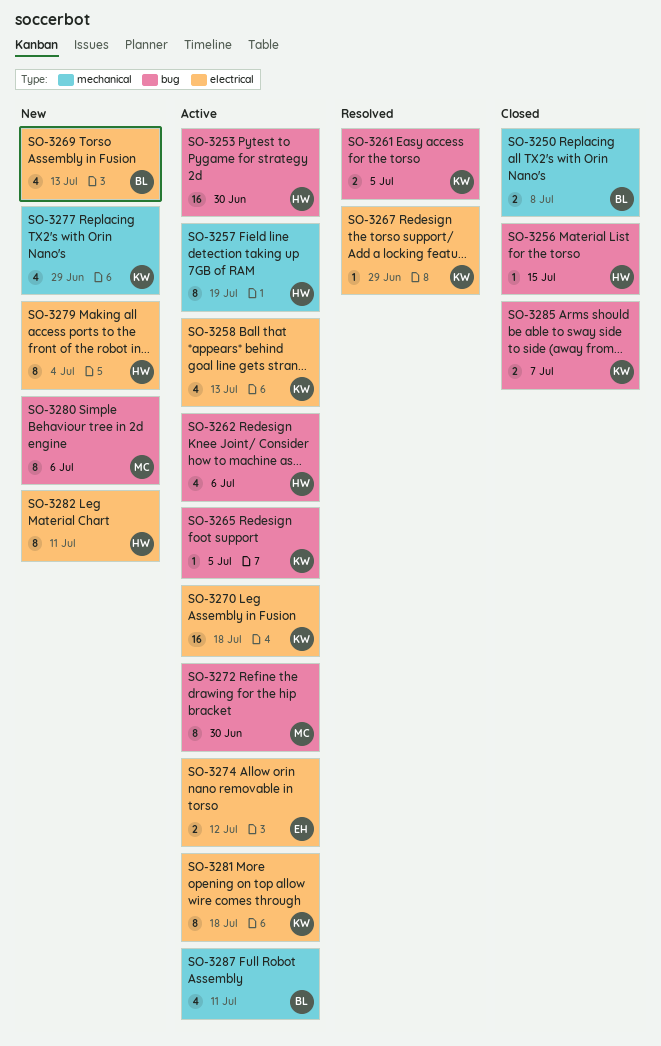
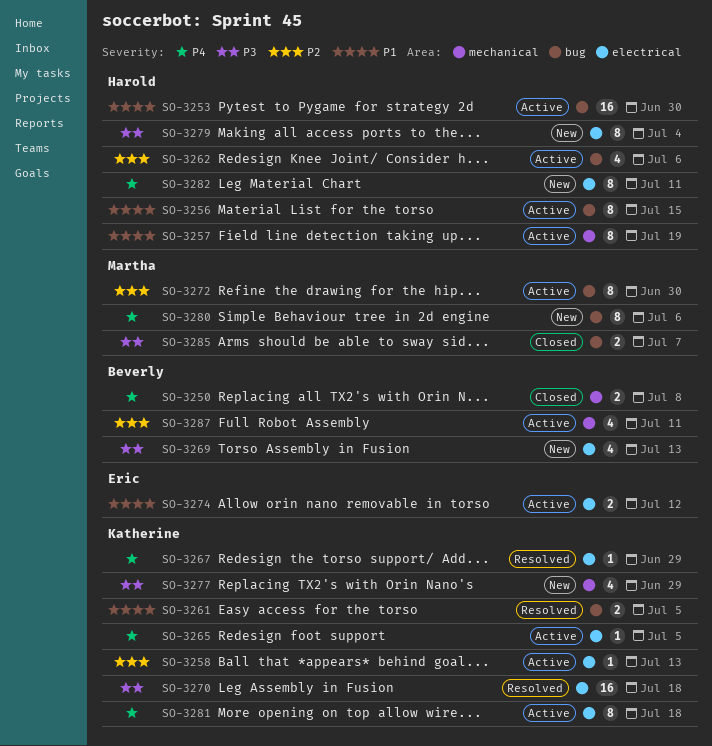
SO-3256, status: Closed -> Active
SO-3256, estimate: 1 -> 8
SO-3258, estimate: 4 -> 1
SO-3265, label: bug -> electrical
SO-3270, status: Active -> Resolved
SO-3285, owner: Katherine -> Martha

